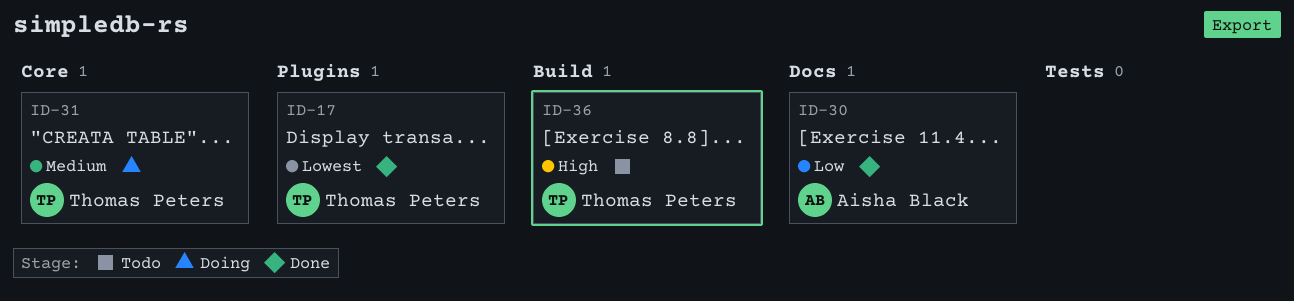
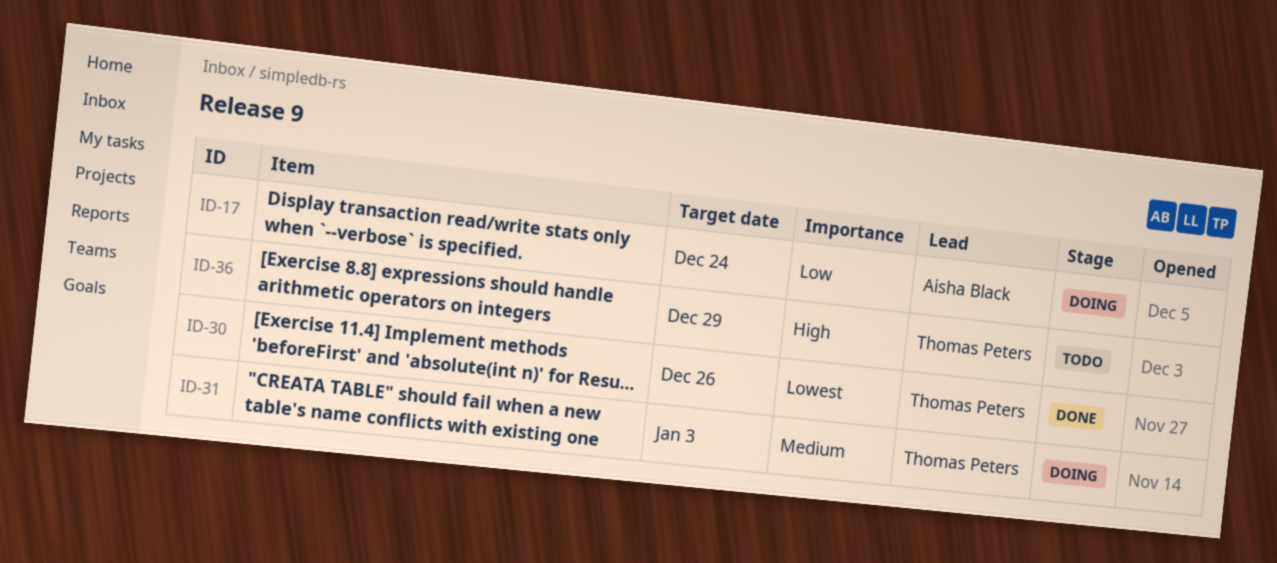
ID-17, status: Done -> Doing
ID-17, owner: Thomas Peters -> Aisha Black
ID-17, priority: Lowest -> Low
ID-30, owner: Aisha Black -> Thomas Peters
ID-30, priority: Low -> Lowest

